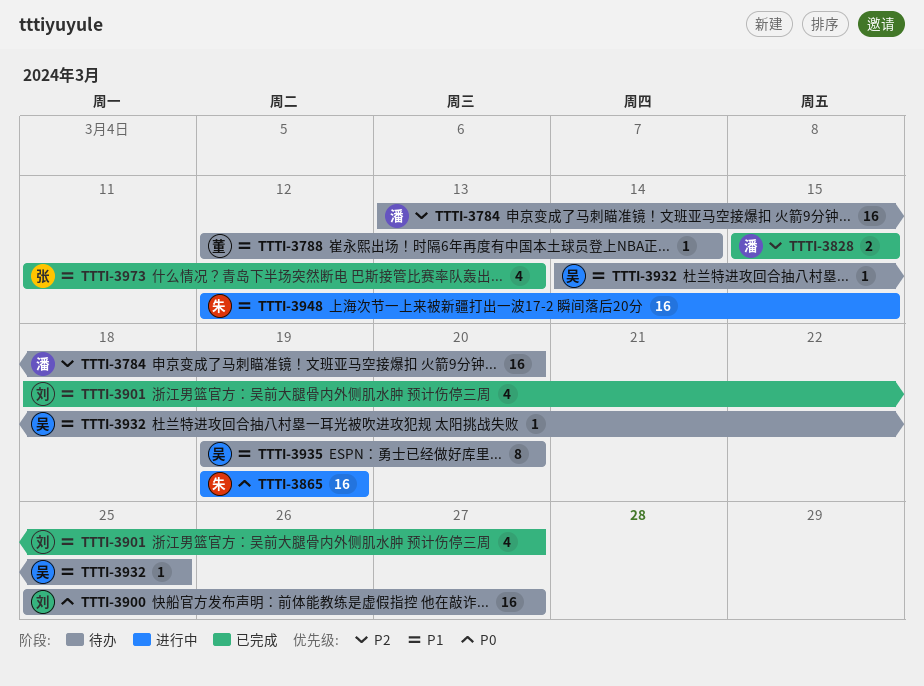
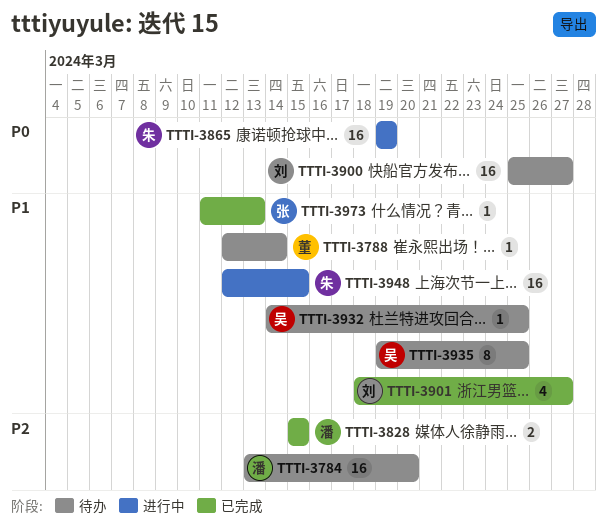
TTTI-3935, due: Mar 20 -> Mar 25
TTTI-3973, estimate: 4 -> 1

